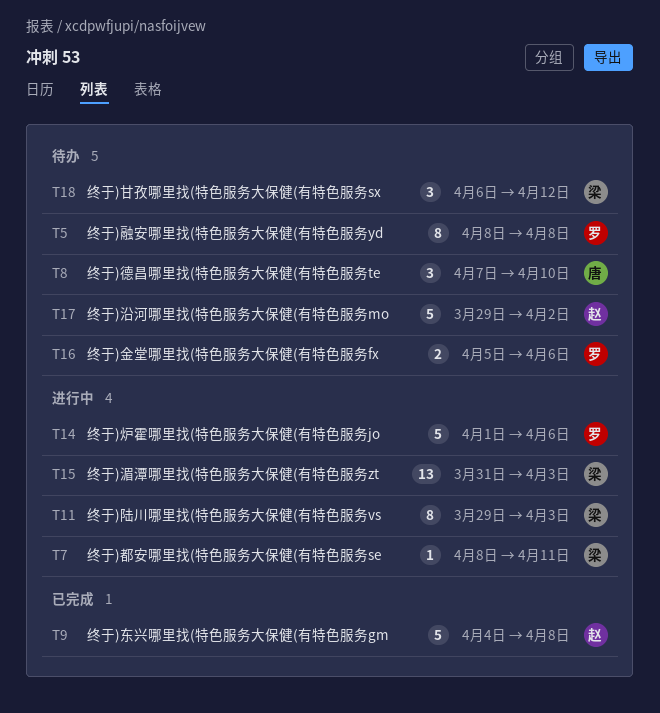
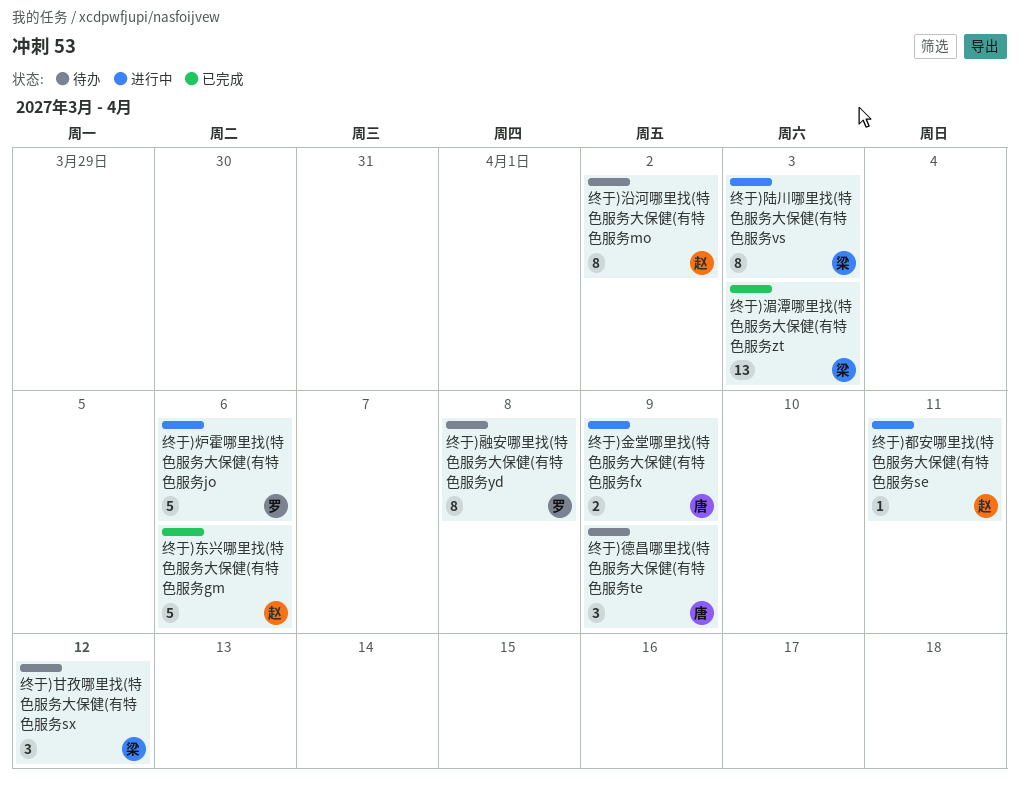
终于)东兴哪里找(特色服务大保健(有特色服务gm, due: Apr 8 -> Apr 6
终于)德昌哪里找(特色服务大保健(有特色服务te, due: Apr 10 -> Apr 9
终于)沿河哪里找(特色服务大保健(有特色服务mo, estimate: 5 -> 8
终于)湄潭哪里找(特色服务大保健(有特色服务zt, status: 进行中 -> 已完成
终于)都安哪里找(特色服务大保健(有特色服务se, owner: 梁 -> 赵
终于)金堂哪里找(特色服务大保健(有特色服务fx, status: 待办 -> 进行中
终于)金堂哪里找(特色服务大保健(有特色服务fx, owner: 罗 -> 唐
终于)金堂哪里找(特色服务大保健(有特色服务fx, due: Apr 6 -> Apr 9

